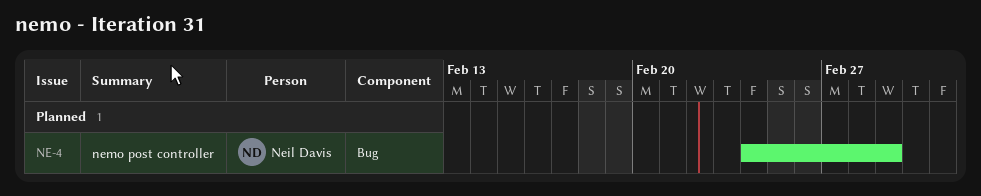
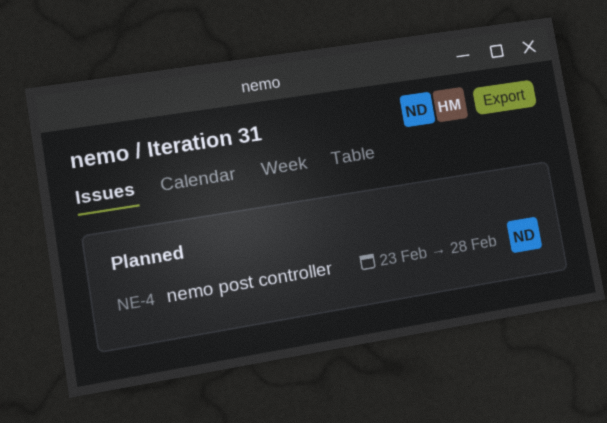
NE-4, start: Feb 24 -> Feb 23
NE-4, due: Mar 1 -> Feb 28

